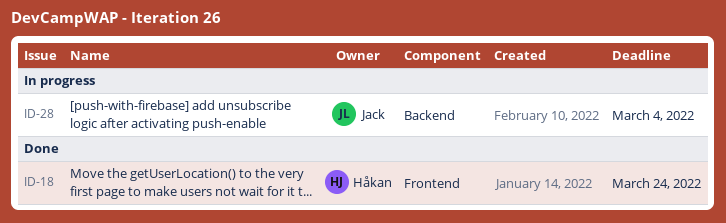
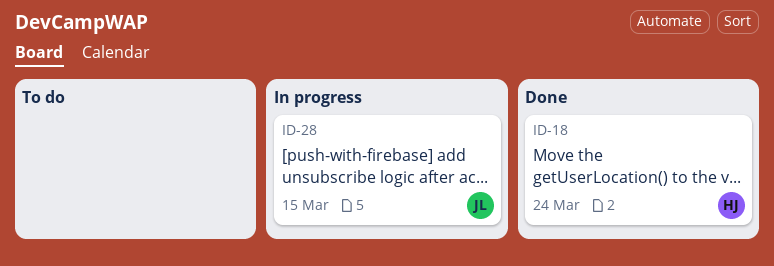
ID-28, due: Mar 4 -> Mar 15

